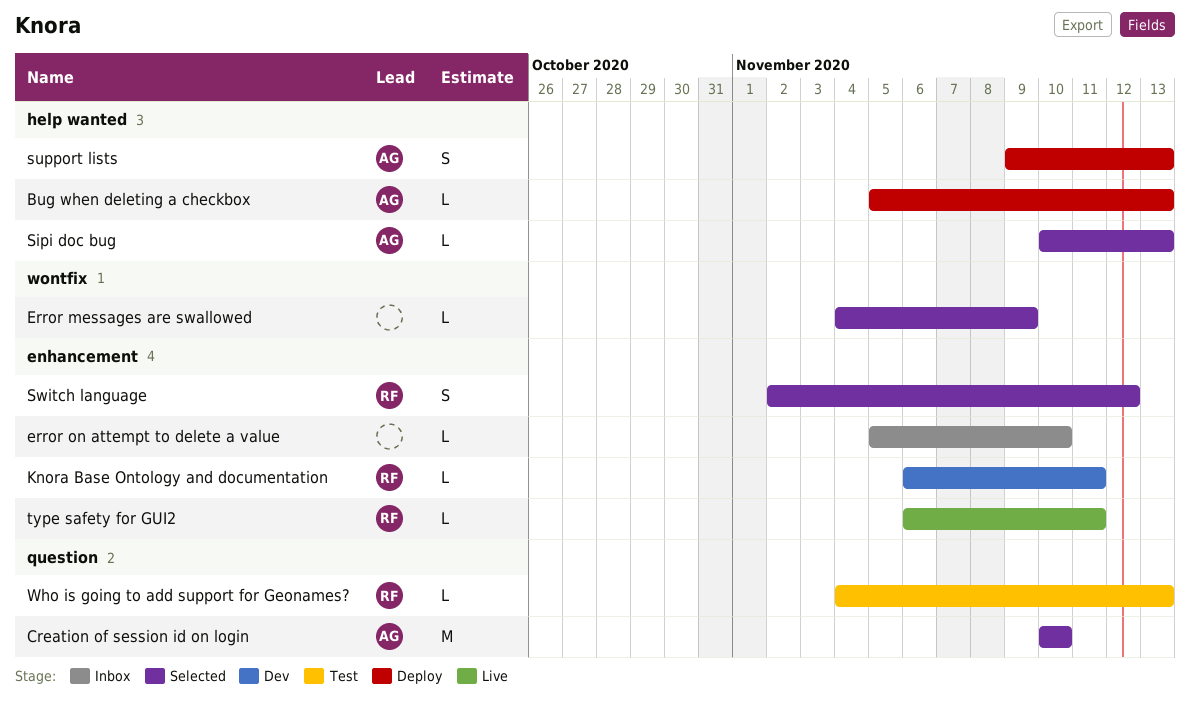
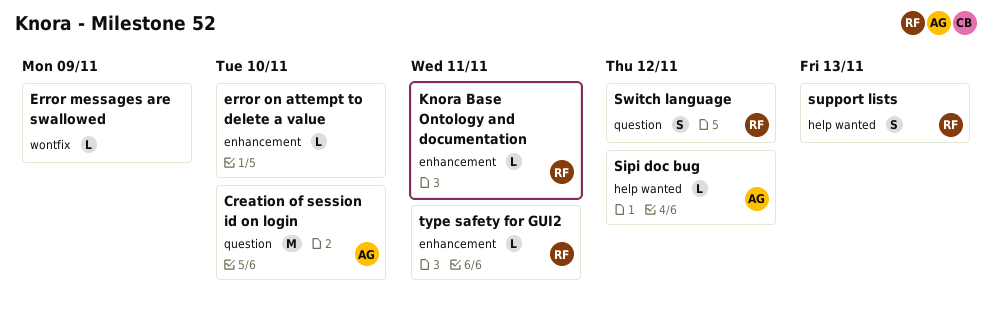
Bug when deleting a checkbox: present -> none
Sipi doc bug, due: Nov 13 -> Nov 12
support lists, owner: AG -> RF
Switch language, label: enhancement -> question
Who is going to add support for Geonames?: present -> none

